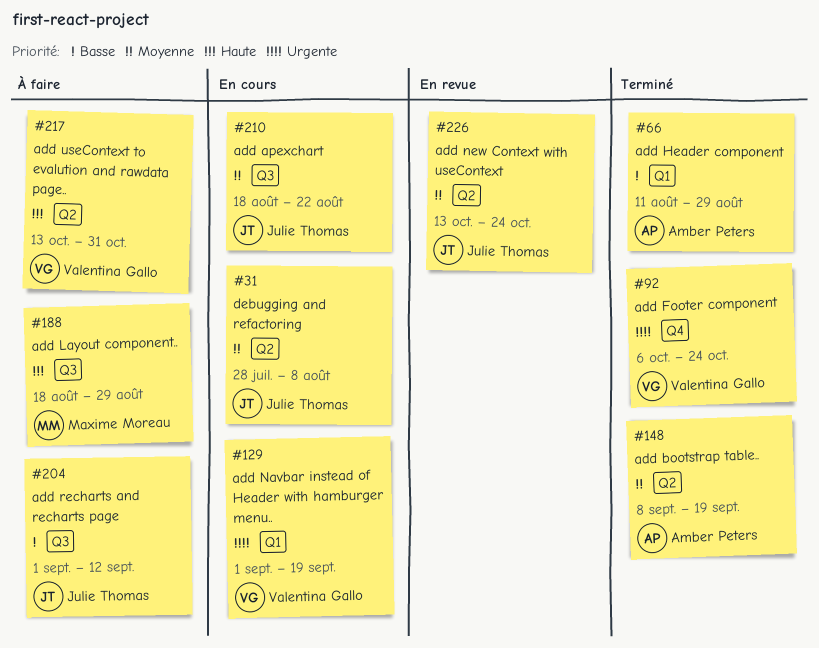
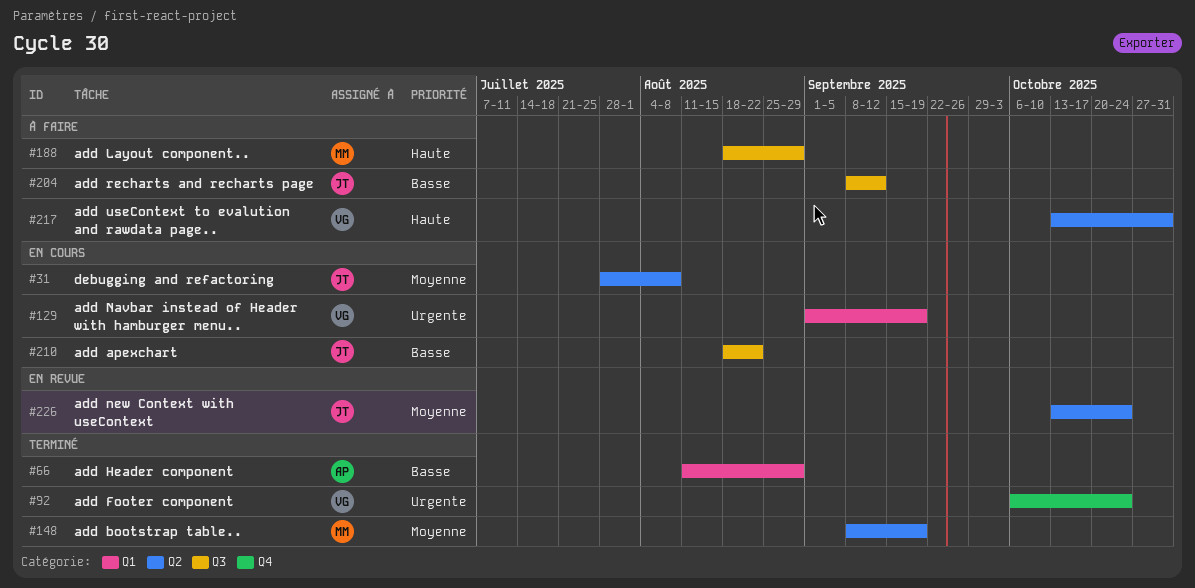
#148, owner: Amber Peters -> Maxime Moreau
#204, start: Sep 1 -> Sep 8
#210, priority: Moyenne -> Basse

